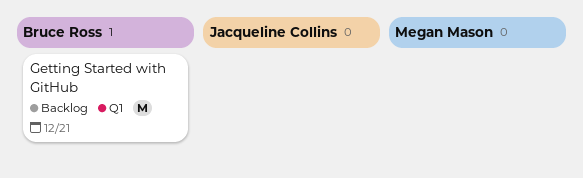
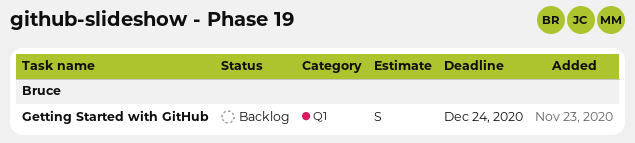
Getting Started with GitHub, estimate: M -> S
Getting Started with GitHub, due: Dec 21 -> Dec 24

